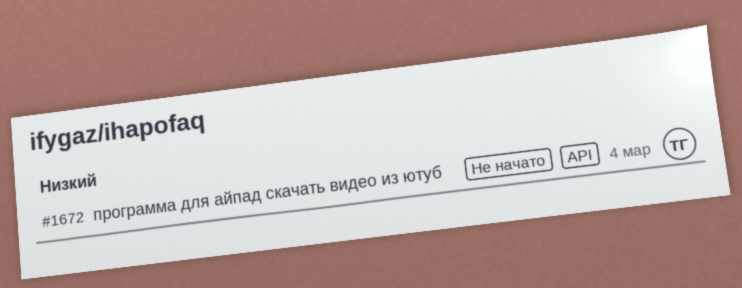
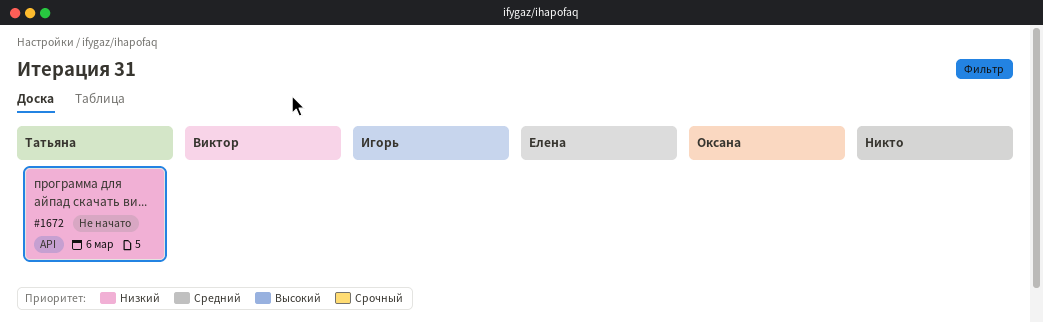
#1672, due: Mar 4 -> Mar 6

